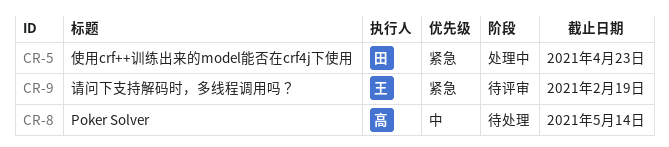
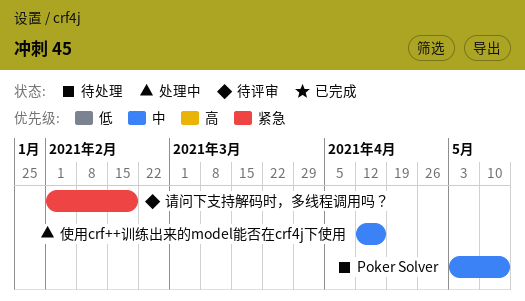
使用crf++训练出来的model能否在crf4j下使用, priority: 紧急 -> 中
使用crf++训练出来的model能否在crf4j下使用, due: Apr 23 -> Apr 16

